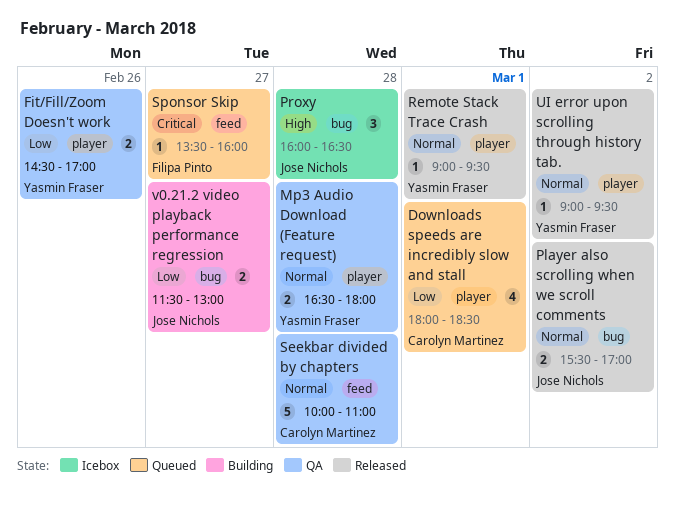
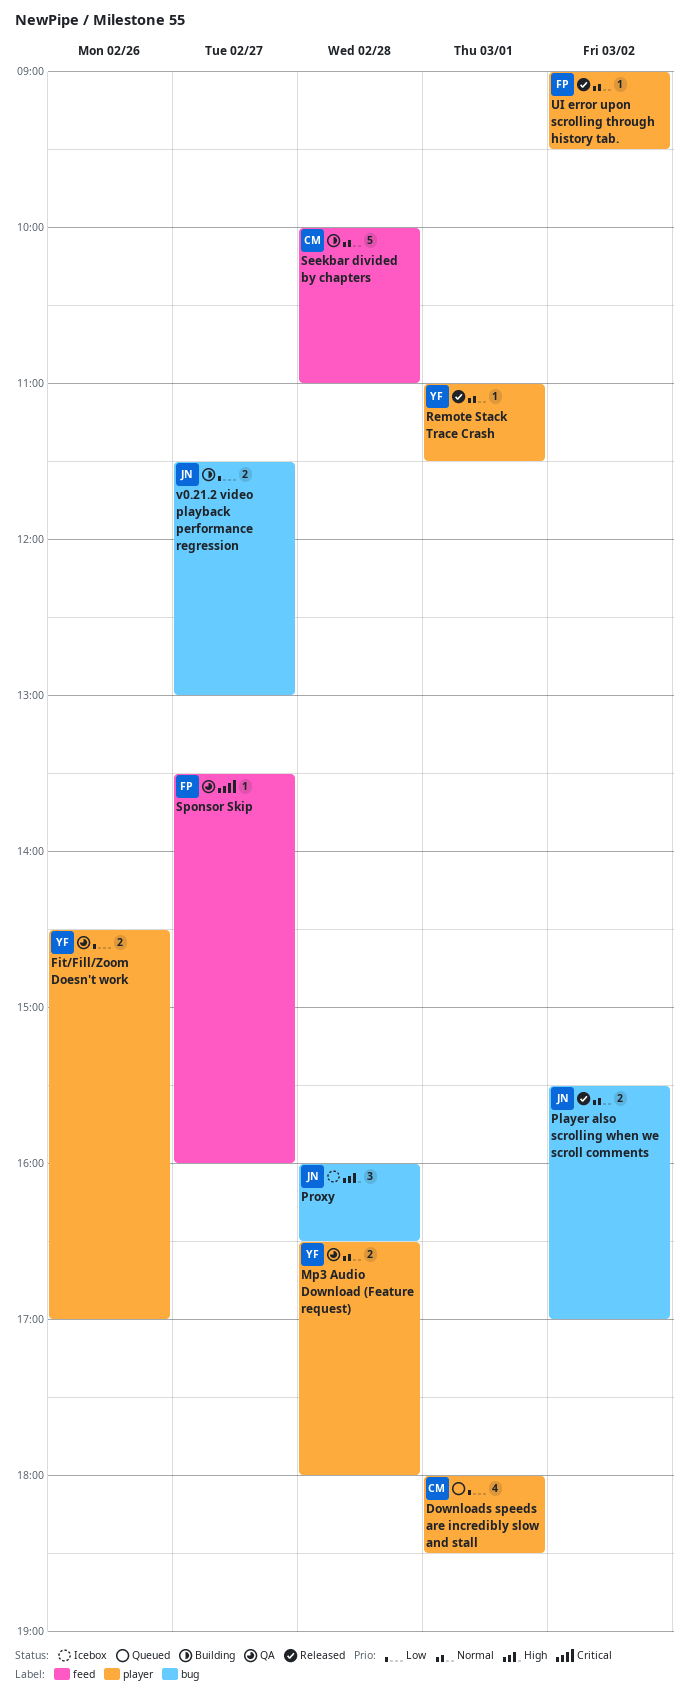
Remote Stack Trace Crash, begins: 09:00 -> 11:00
Remote Stack Trace Crash, ends: 09:30 -> 11:30
Seekbar divided by chapters, status: QA -> Building
Sponsor Skip, status: Queued -> QA
UI error upon scrolling through history tab., owner: Yasmin Fraser -> Filipa Pinto

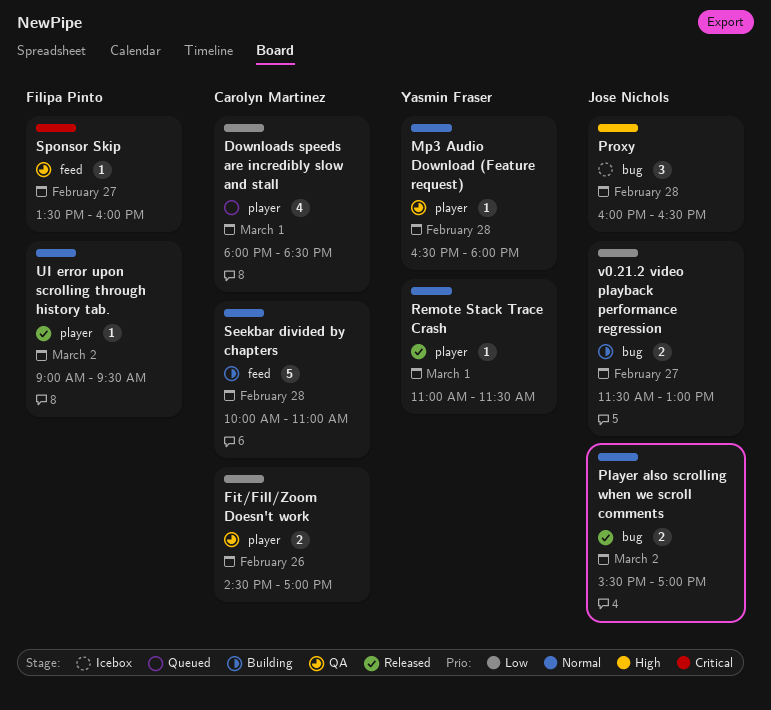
Fit/Fill/Zoom Doesn't work, owner: Yasmin Fraser -> Carolyn Martinez
Mp3 Audio Download (Feature request), estimate: 2 -> 1

